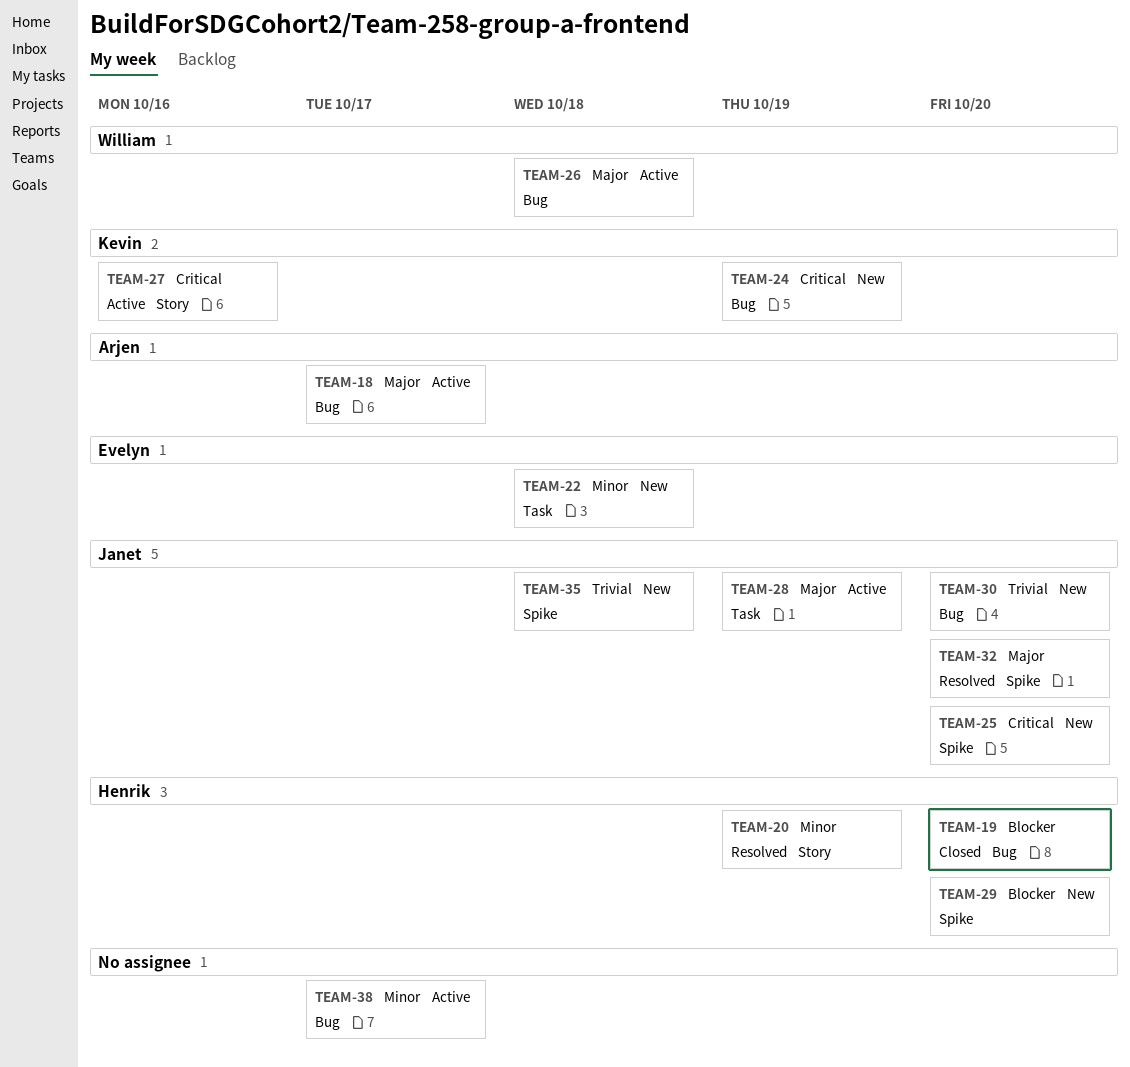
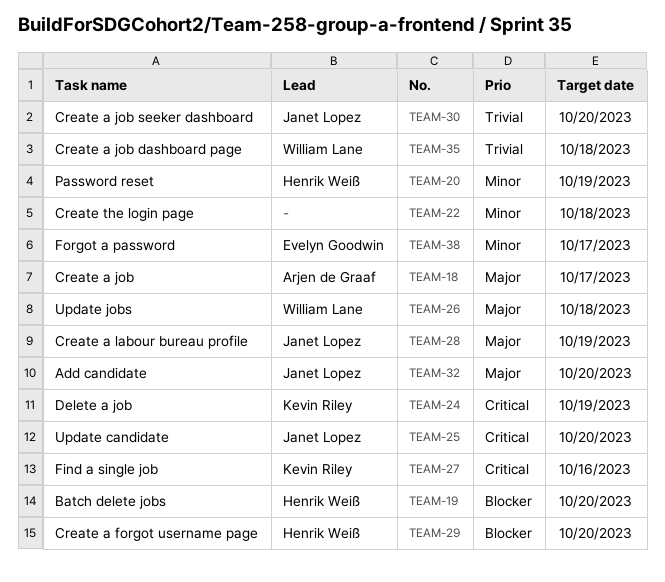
TEAM-22, owner: Evelyn Goodwin -> none
TEAM-35, owner: Janet Lopez -> William Lane
TEAM-38, owner: none -> Evelyn Goodwin

